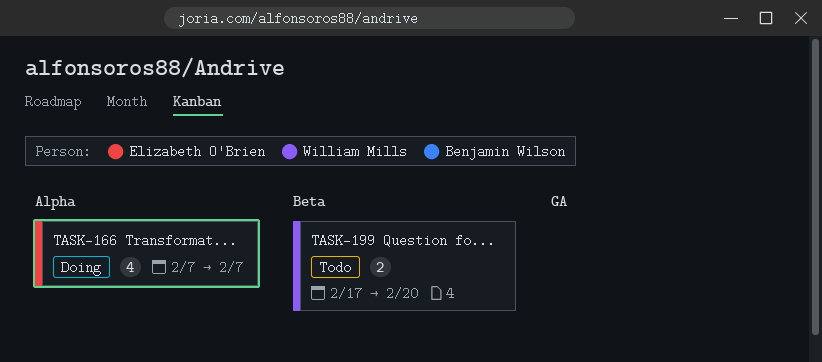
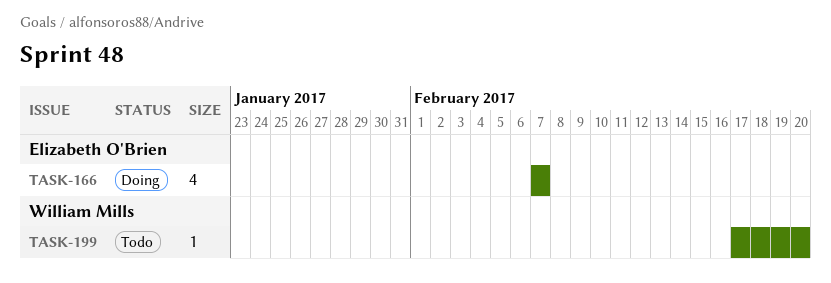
TASK-199, estimate: 2 -> 1

